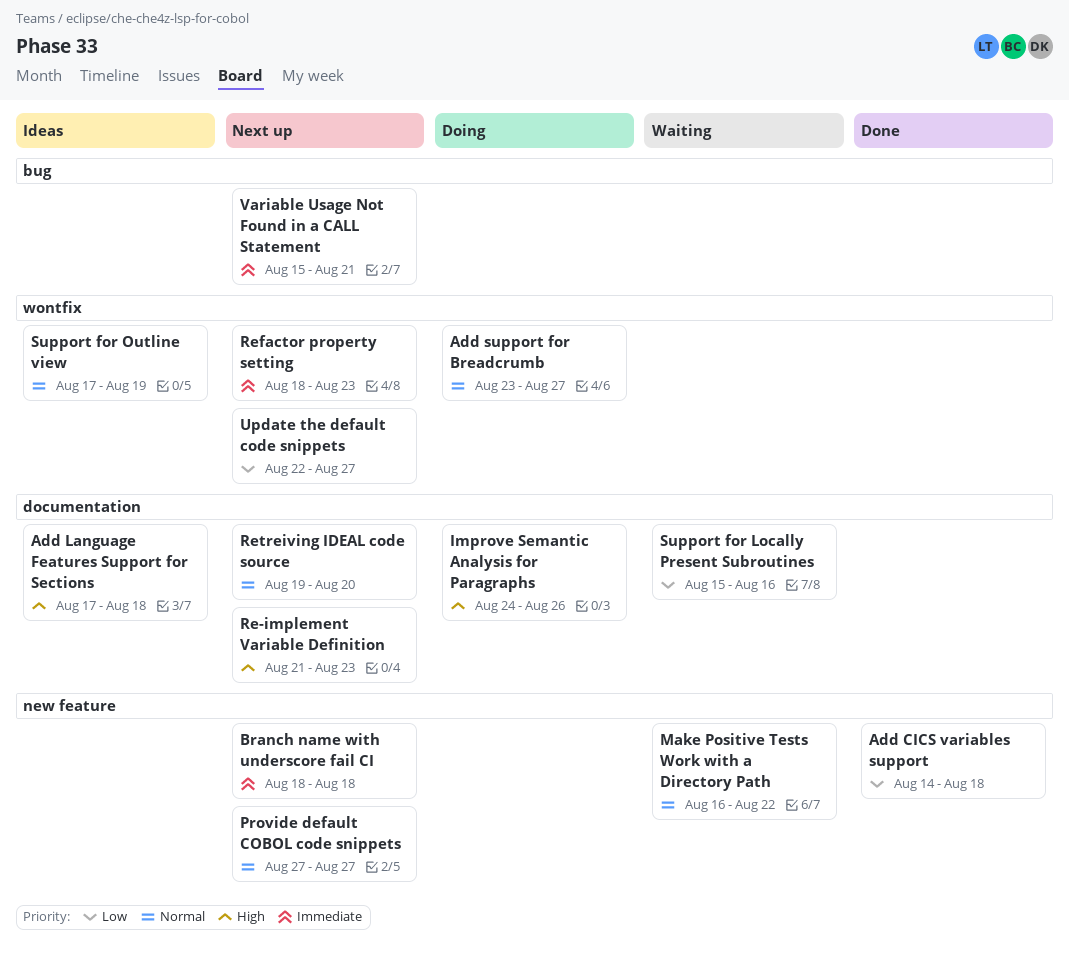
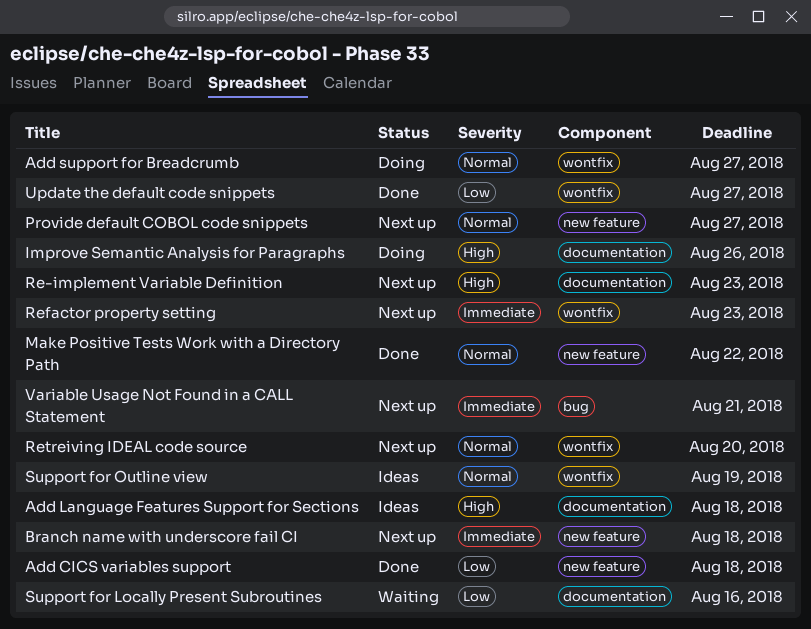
Make Positive Tests Work with a Directory Path, status: Waiting -> Done
Retreiving IDEAL code source, label: documentation -> wontfix
Update the default code snippets, status: Next up -> Done

